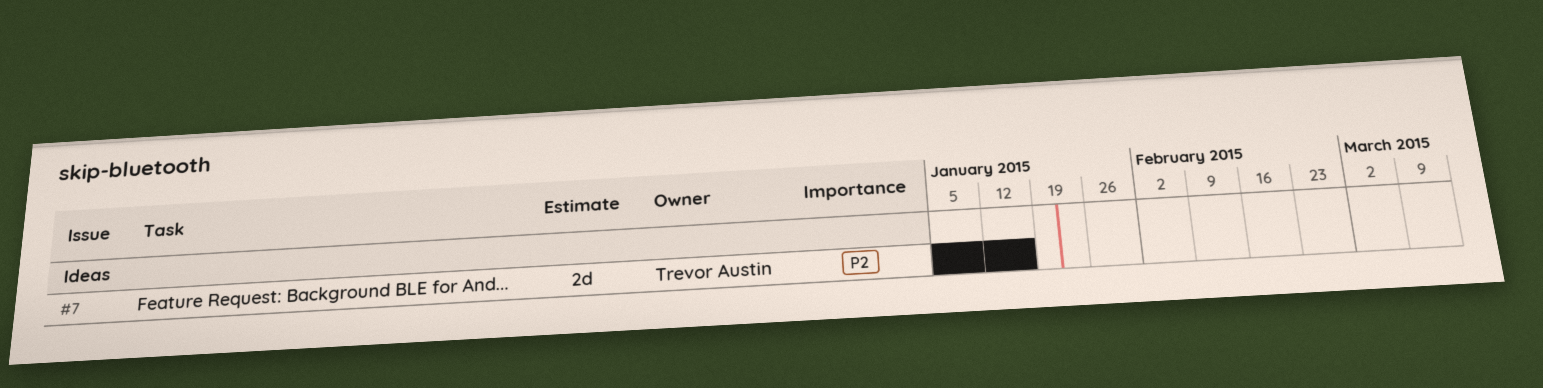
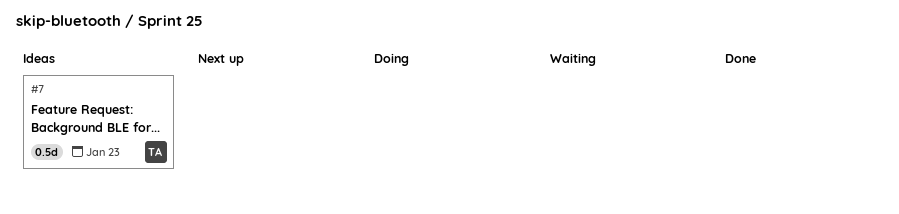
#7, estimate: 2d -> 0.5d
#7, due: Jan 16 -> Jan 23

